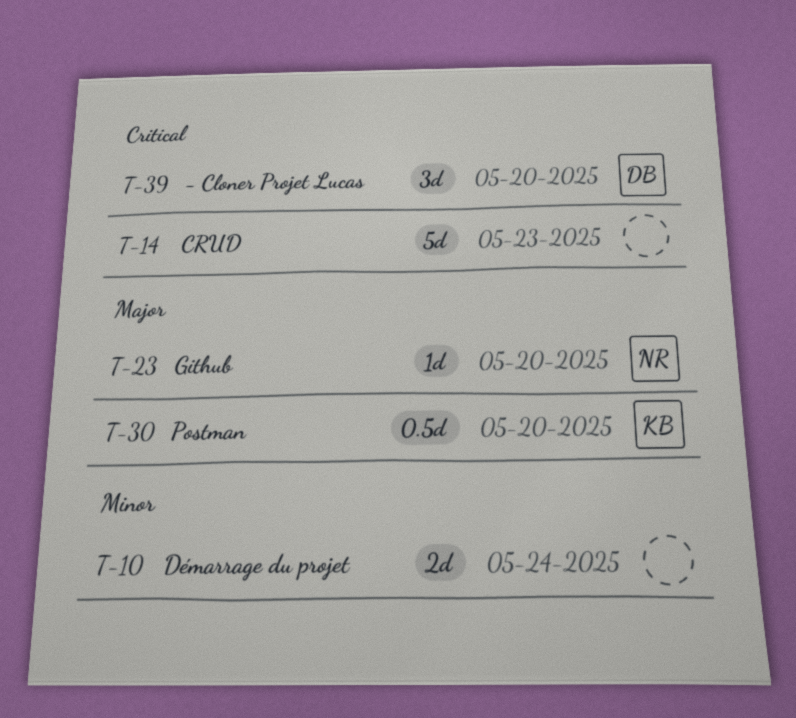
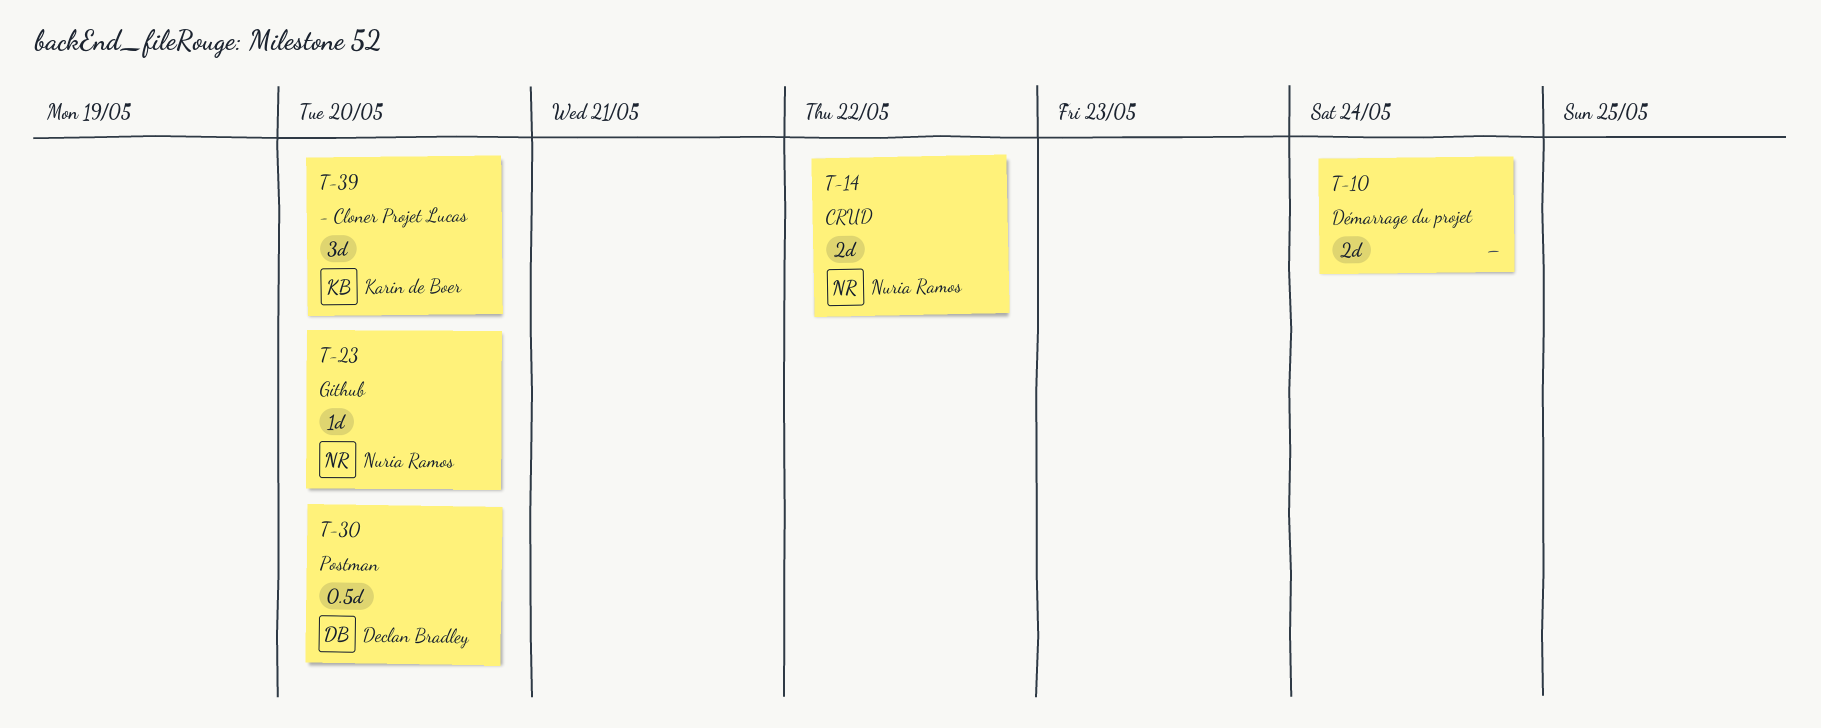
T-14, owner: none -> Nuria Ramos
T-14, estimate: 5d -> 2d
T-14, due: May 23 -> May 22
T-30, owner: Karin de Boer -> Declan Bradley
T-39, owner: Declan Bradley -> Karin de Boer

